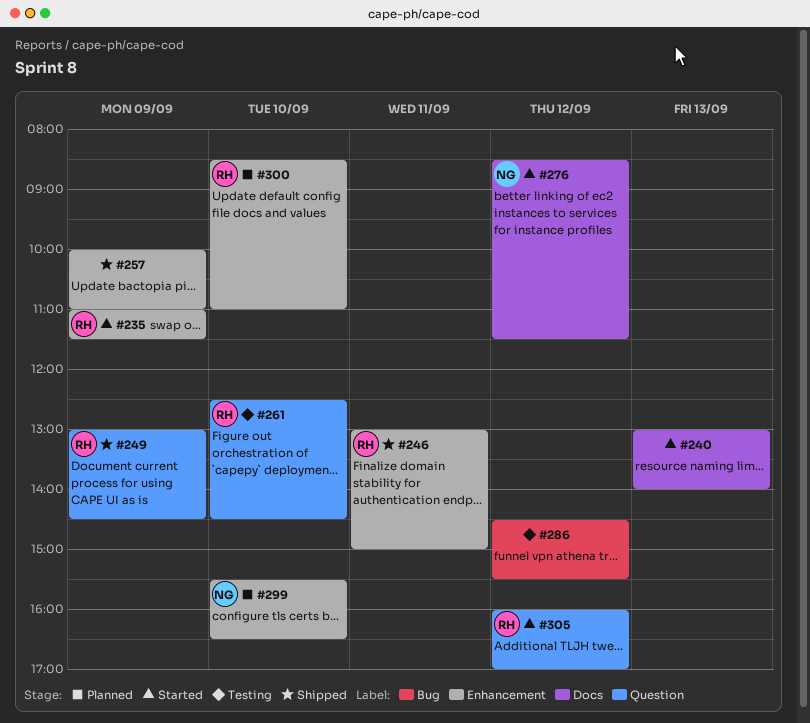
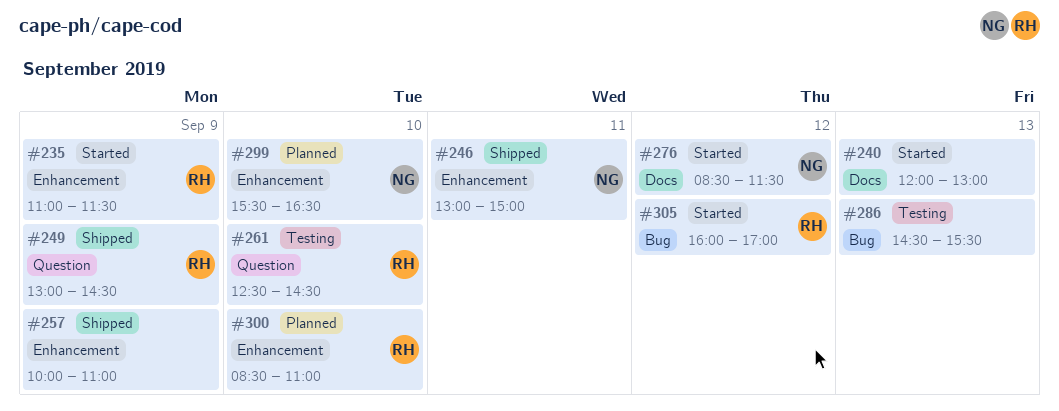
#240, begins: 13:00 -> 12:00
#240, ends: 14:00 -> 13:00
#246, owner: RH -> NG
#286, day: Sep 12 -> Sep 13
#305, label: Question -> Bug

